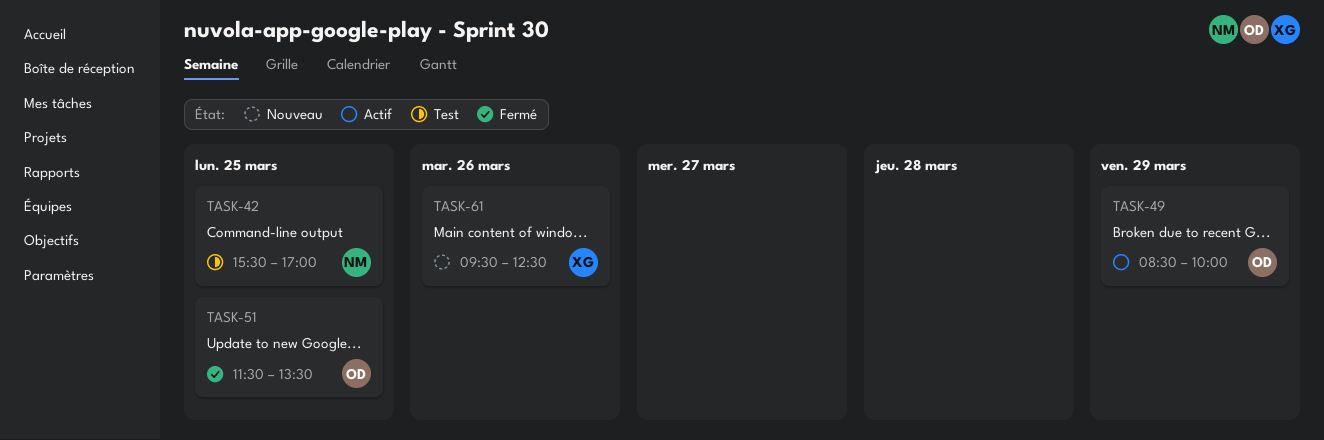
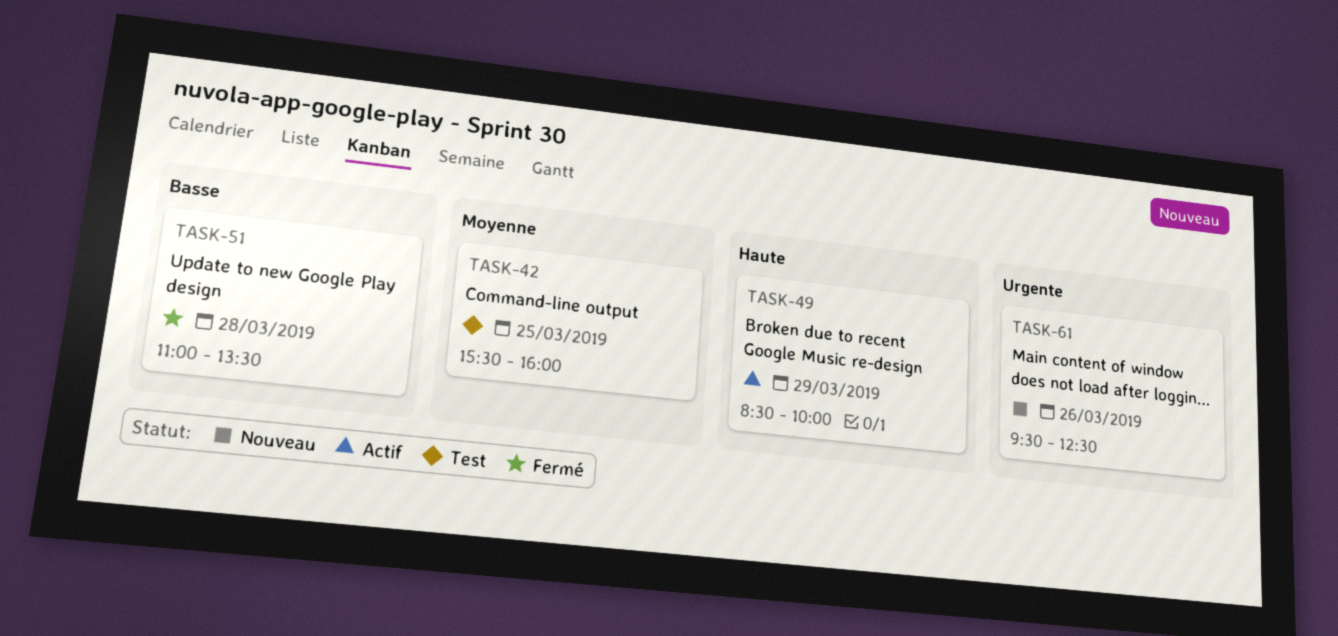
TASK-42, ends: 17:00 -> 16:00
TASK-51, day: Mar 25 -> Mar 28
TASK-51, begins: 11:30 -> 11:00

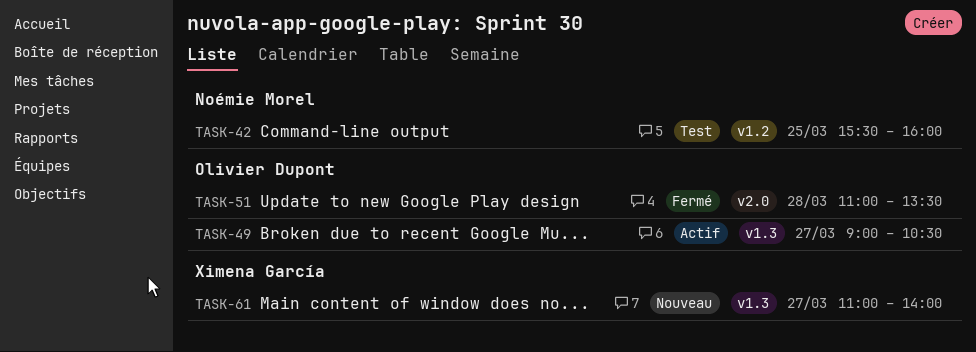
TASK-49, day: Mar 29 -> Mar 27
TASK-49, begins: 08:30 -> 09:00
TASK-49, ends: 10:00 -> 10:30
TASK-61, day: Mar 26 -> Mar 27
TASK-61, begins: 09:30 -> 11:00
TASK-61, ends: 12:30 -> 14:00

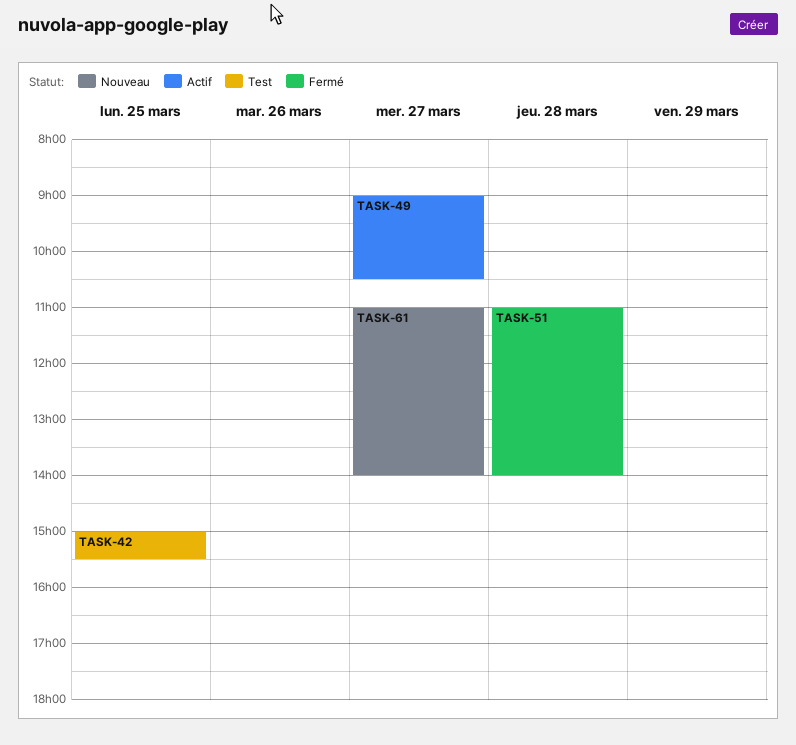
TASK-42, begins: 15:30 -> 15:00
TASK-42, ends: 16:00 -> 15:30
TASK-51, ends: 13:30 -> 14:00

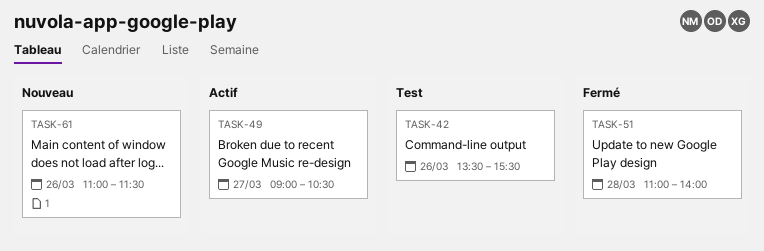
TASK-42, day: Mar 25 -> Mar 26
TASK-42, begins: 15:00 -> 13:30
TASK-61, day: Mar 27 -> Mar 26
TASK-61, ends: 14:00 -> 11:30

